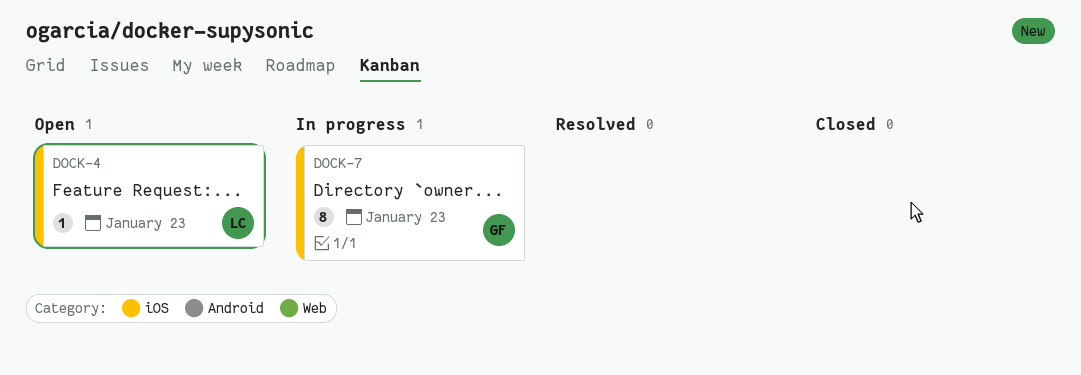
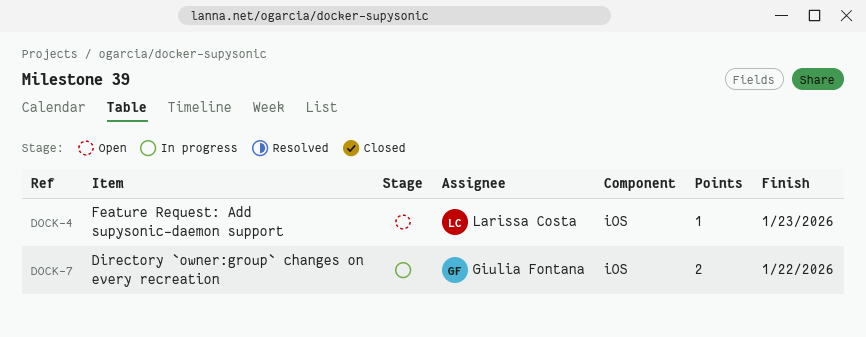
DOCK-7, estimate: 8 -> 2
DOCK-7, due: Jan 23 -> Jan 22

